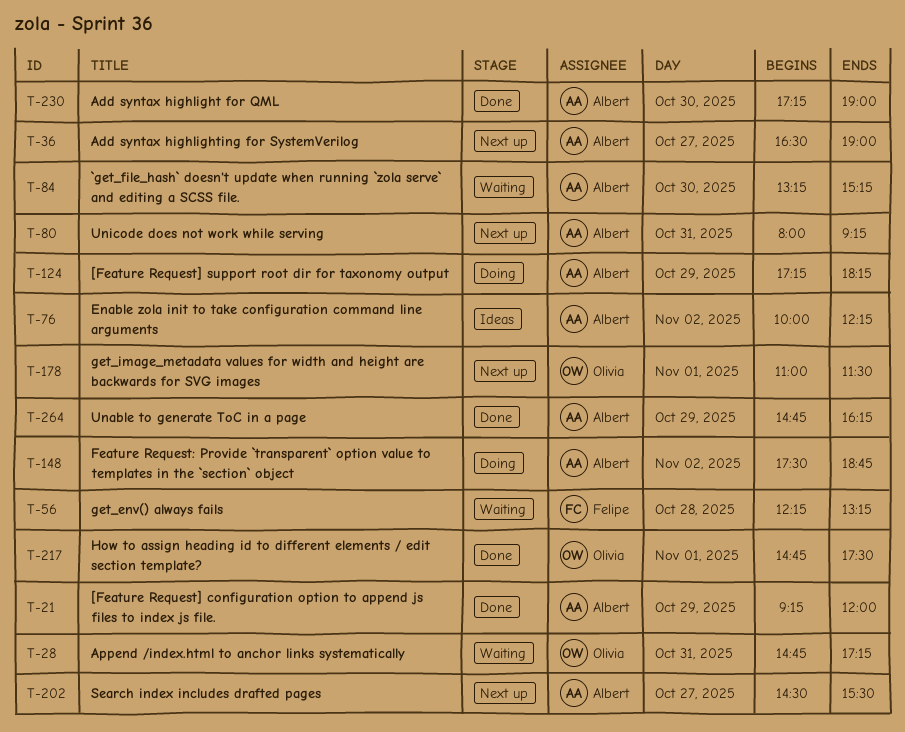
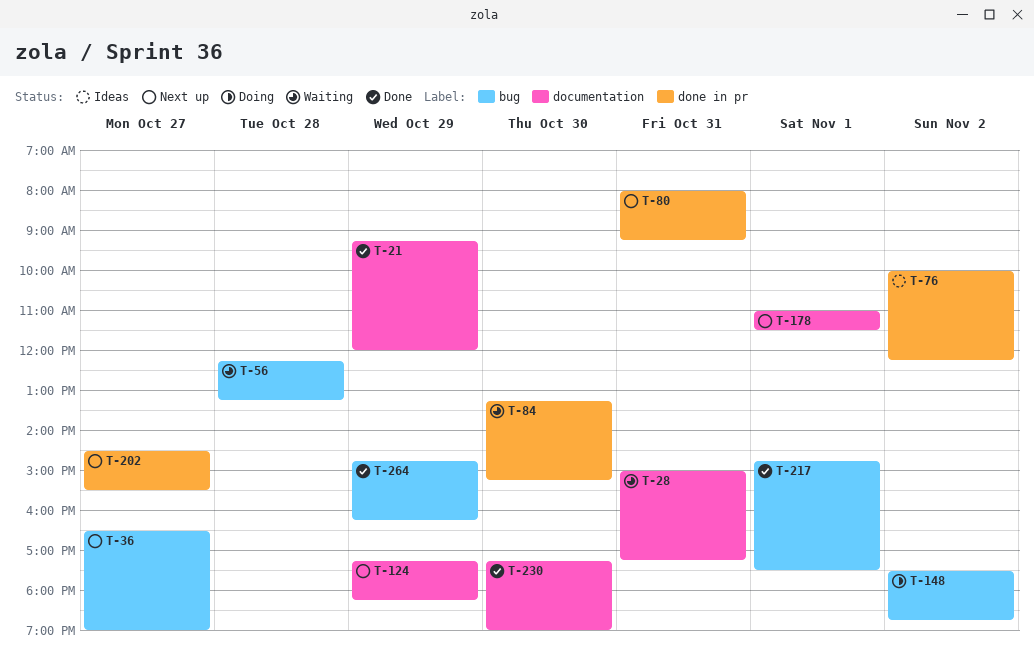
T-28, begins: 14:45 -> 15:00
T-124, status: Doing -> Next up

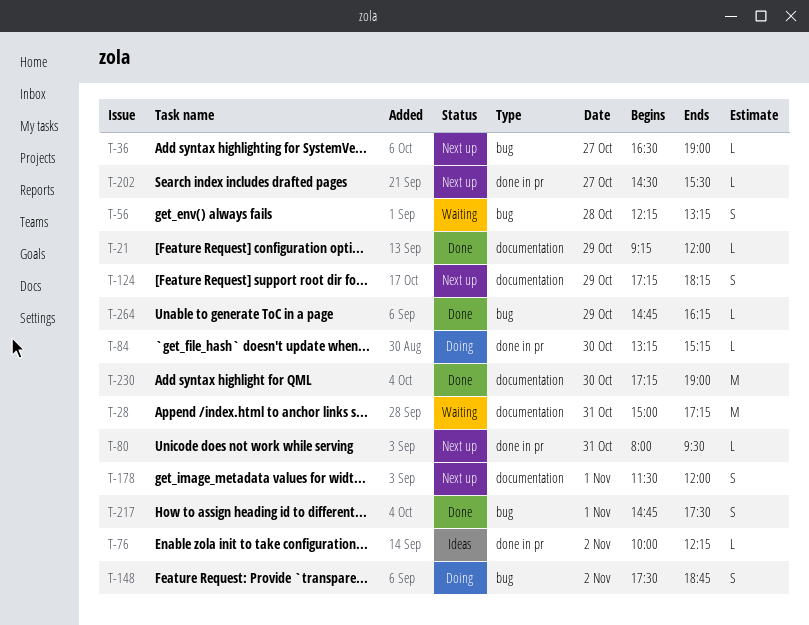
T-80, ends: 09:15 -> 09:30
T-84, status: Waiting -> Doing
T-178, begins: 11:00 -> 11:30
T-178, ends: 11:30 -> 12:00

